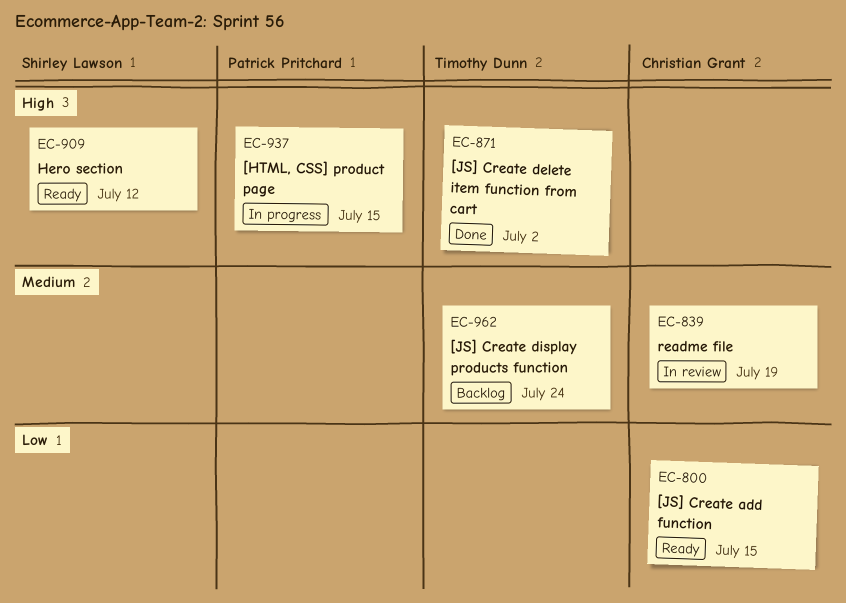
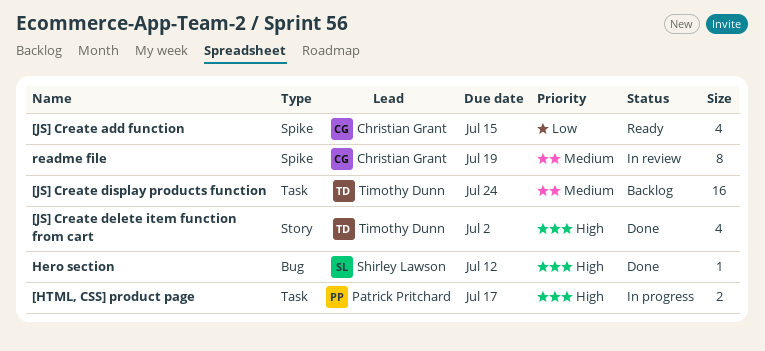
[HTML, CSS] product page, due: Jul 15 -> Jul 17
Hero section, status: Ready -> Done

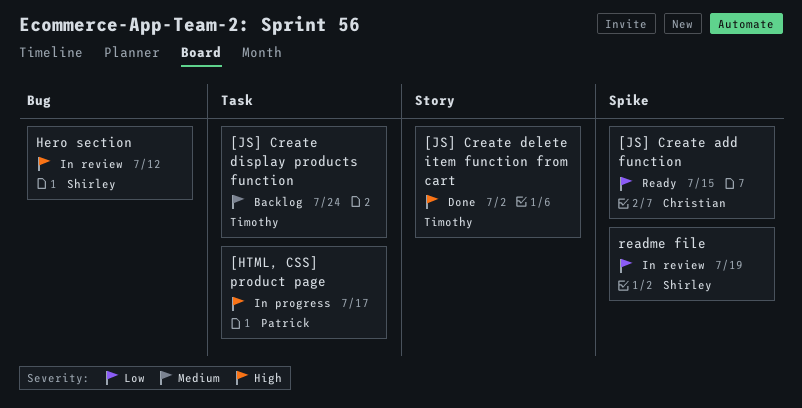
Hero section, status: Done -> In review
readme file, owner: Christian Grant -> Shirley Lawson
readme file, priority: Medium -> Low

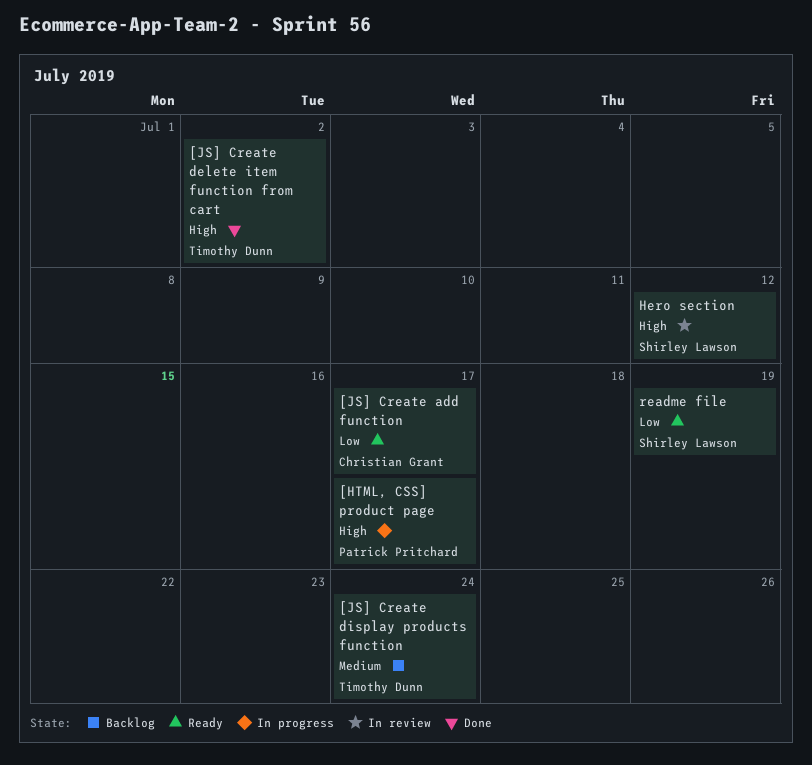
[JS] Create add function, due: Jul 15 -> Jul 17
readme file, status: In review -> Ready

